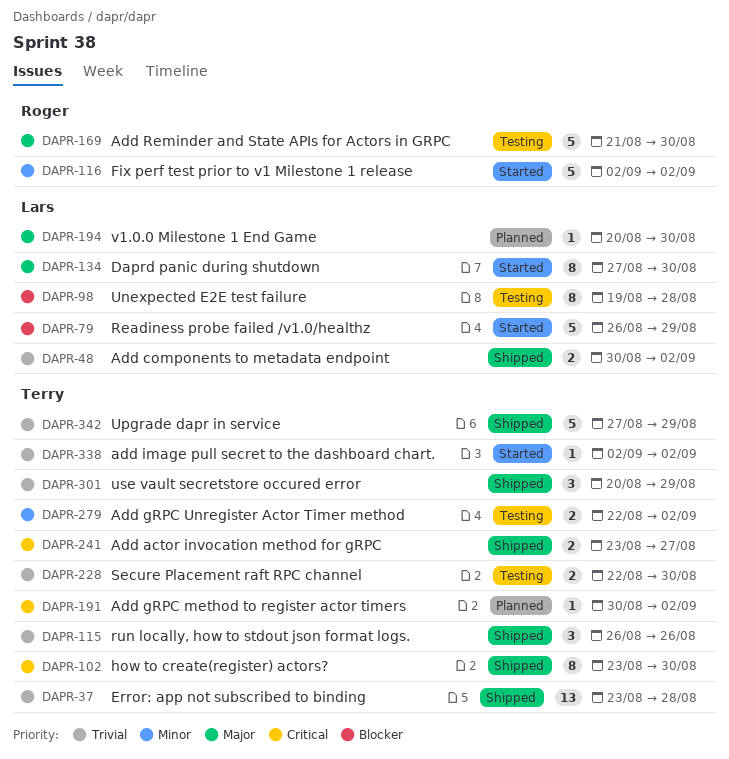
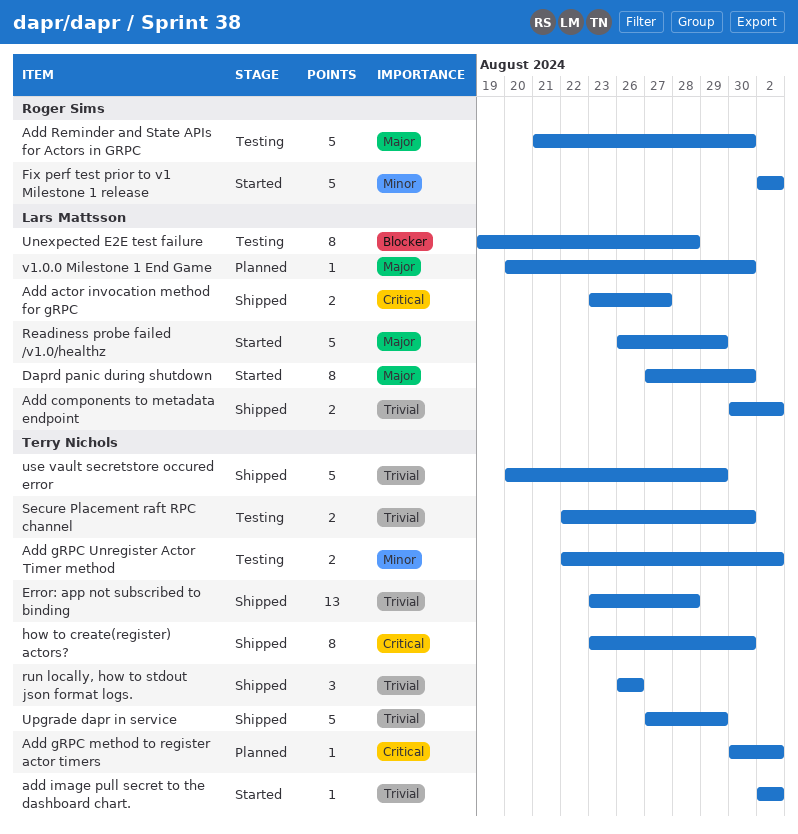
Add actor invocation method for gRPC, owner: Terry Nichols -> Lars Mattsson
Readiness probe failed /v1.0/healthz, priority: Blocker -> Major
use vault secretstore occured error, estimate: 3 -> 5

